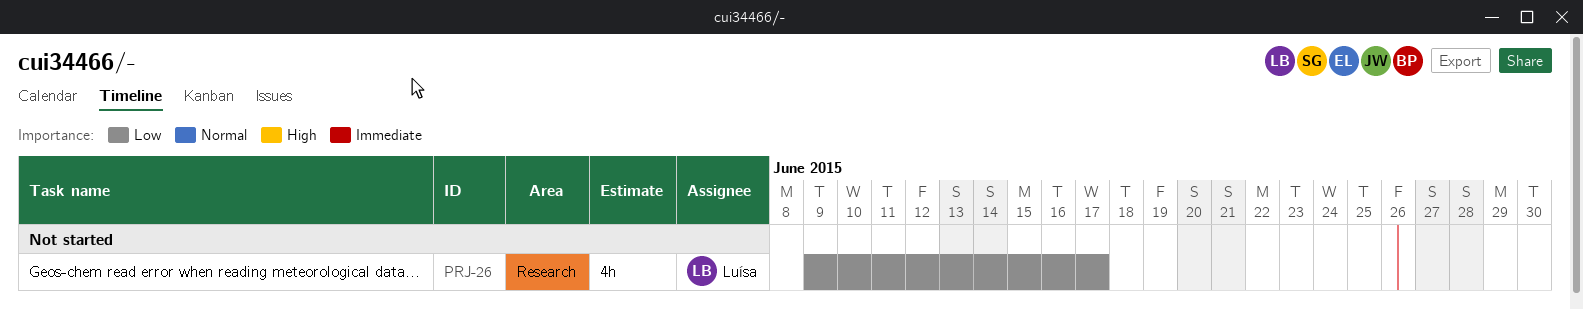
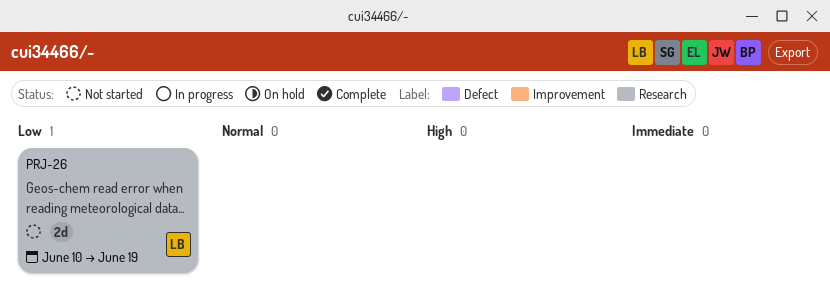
PRJ-26, estimate: 4h -> 2d
PRJ-26, start: Jun 9 -> Jun 10
PRJ-26, due: Jun 17 -> Jun 19

